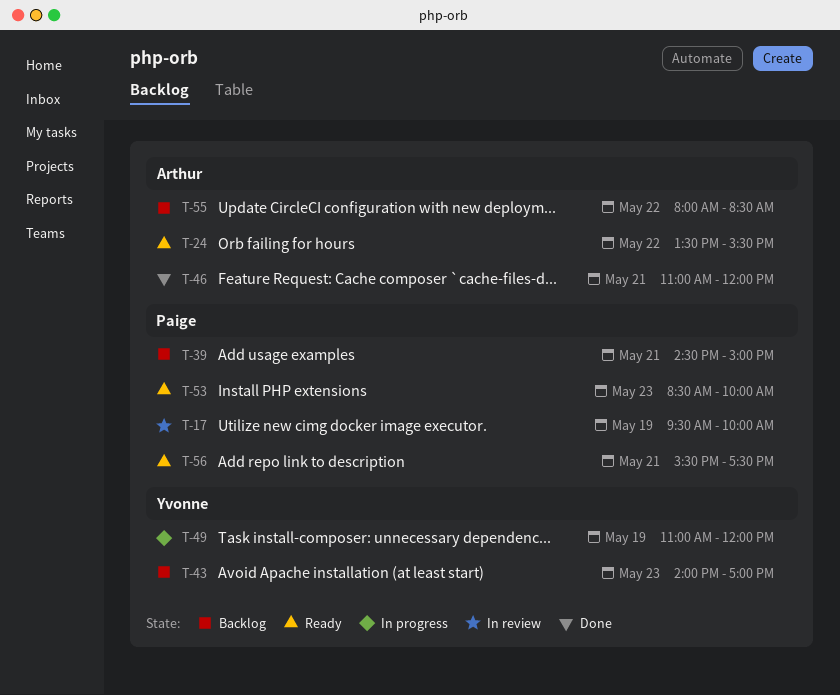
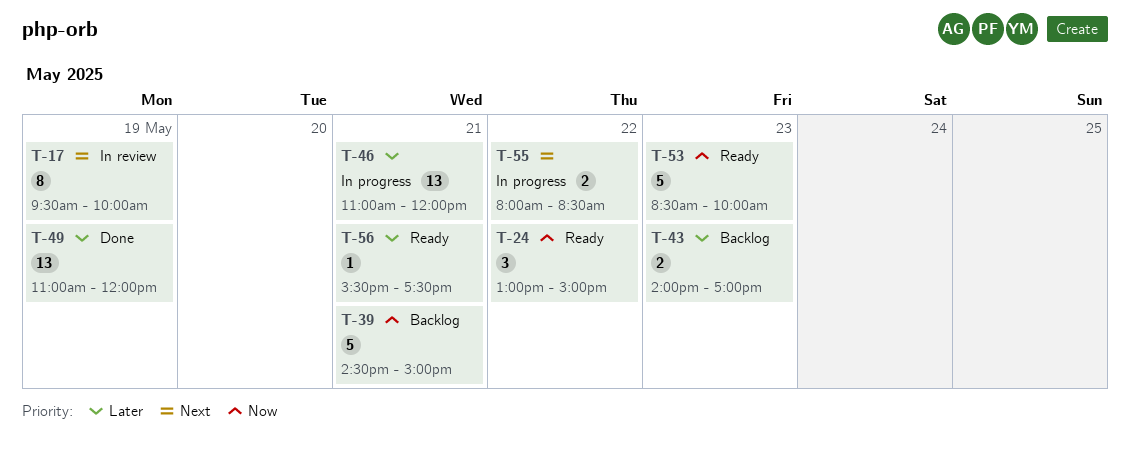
T-24, begins: 13:30 -> 13:00
T-24, ends: 15:30 -> 15:00
T-46, status: Done -> In progress
T-49, status: In progress -> Done
T-55, status: Backlog -> In progress

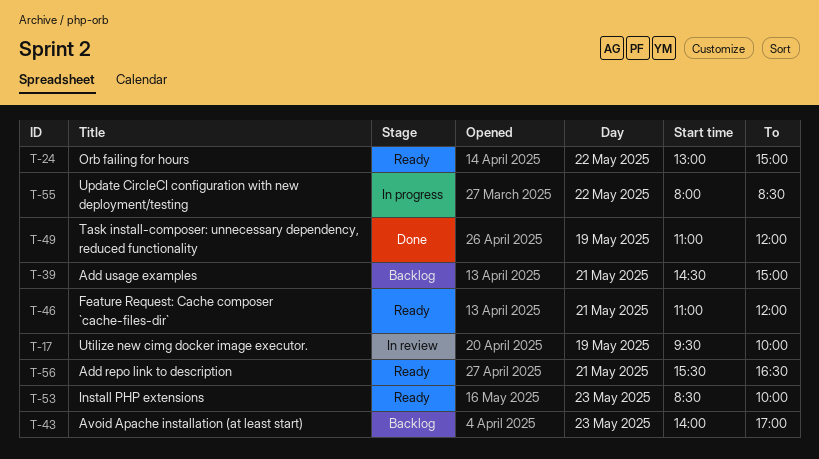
T-46, status: In progress -> Ready
T-56, ends: 17:30 -> 16:30

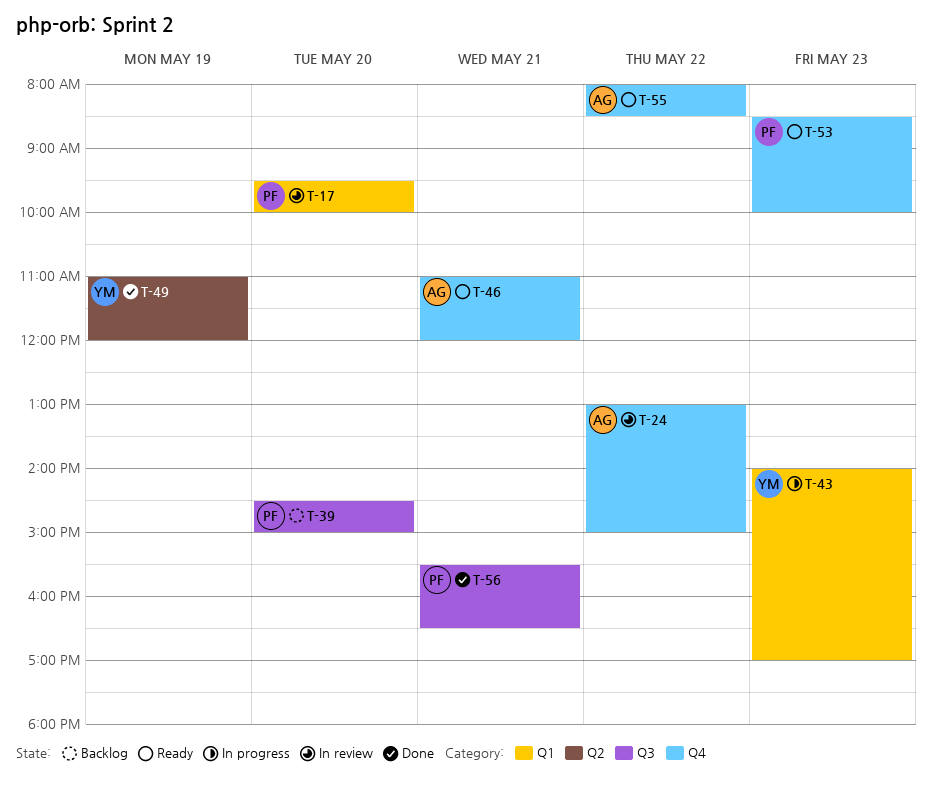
T-17, day: May 19 -> May 20
T-24, status: Ready -> In review
T-39, day: May 21 -> May 20
T-43, status: Backlog -> In progress
T-55, status: In progress -> Ready
T-56, status: Ready -> Done

